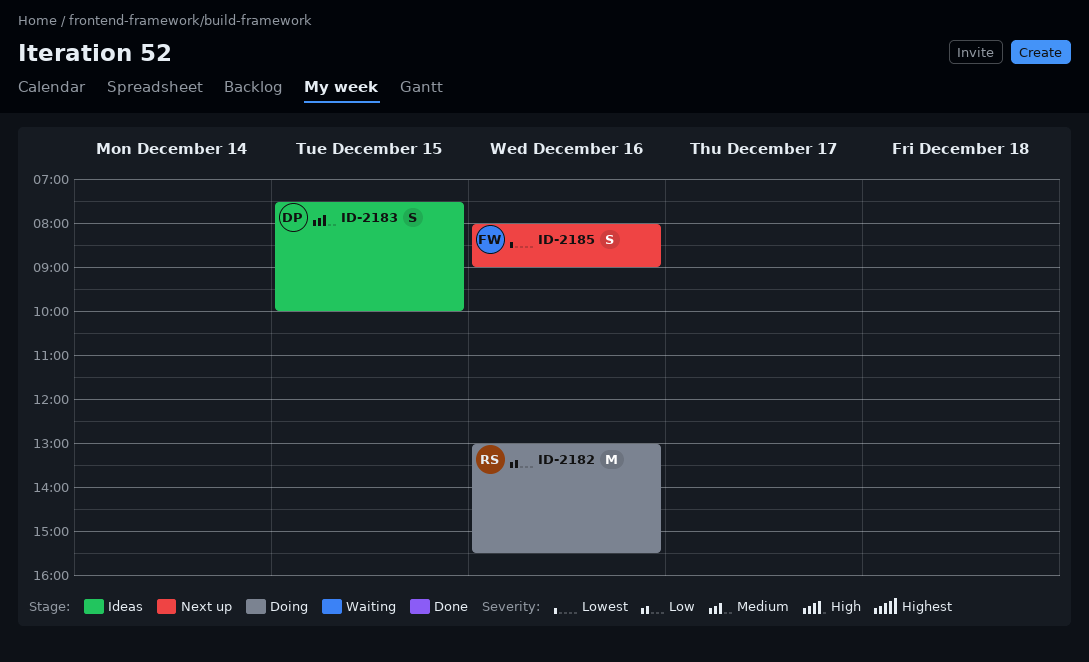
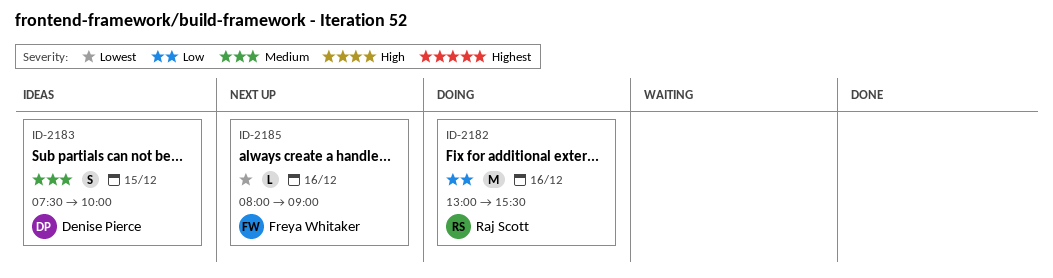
ID-2185, estimate: S -> L

